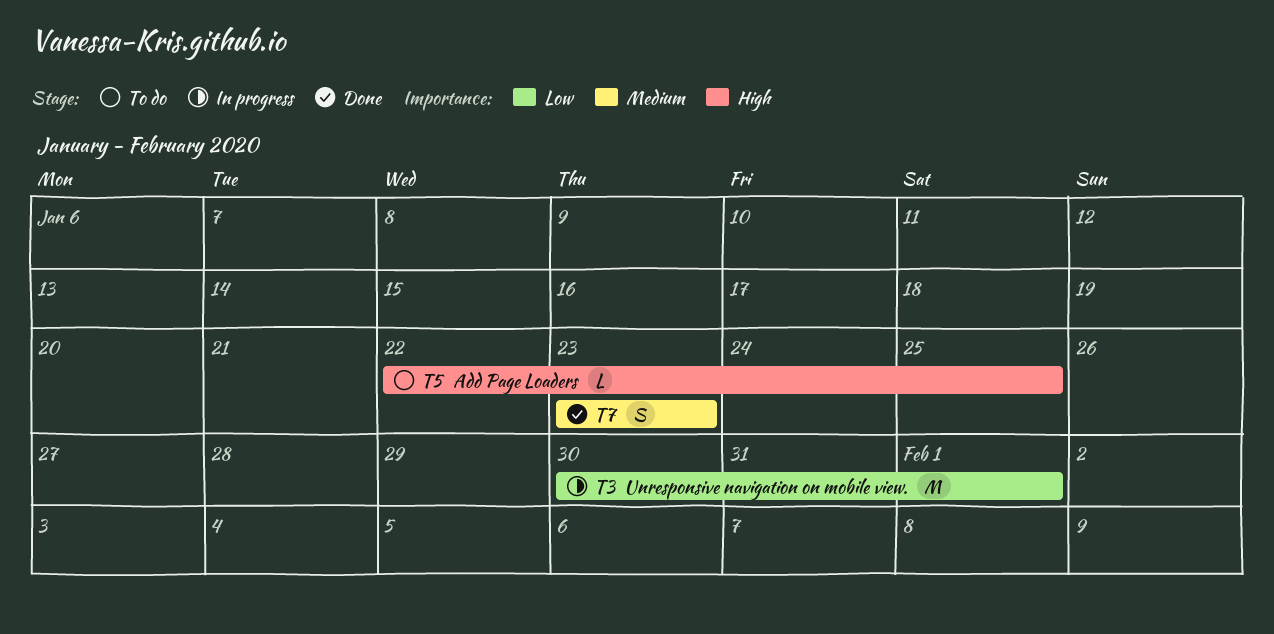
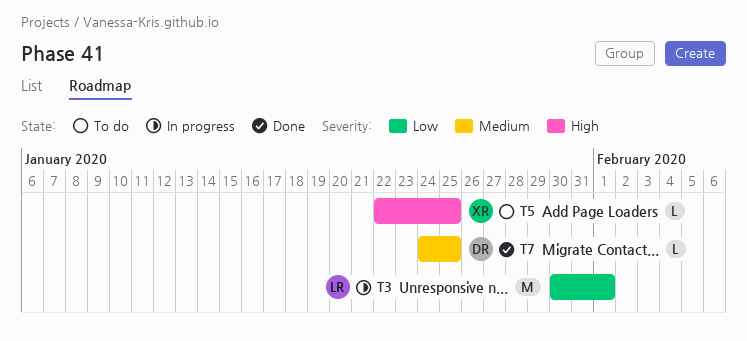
T7, estimate: S -> L
T7, start: Jan 23 -> Jan 24
T7, due: Jan 23 -> Jan 25

